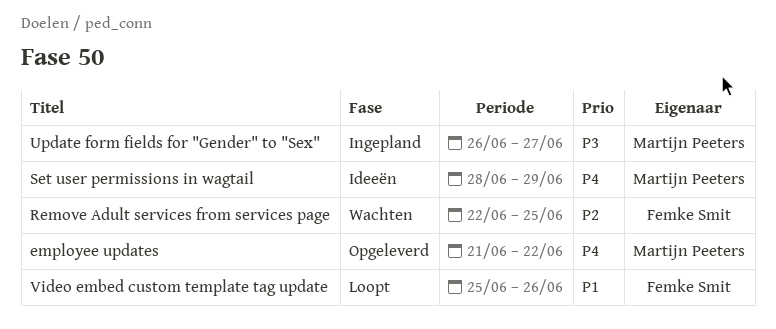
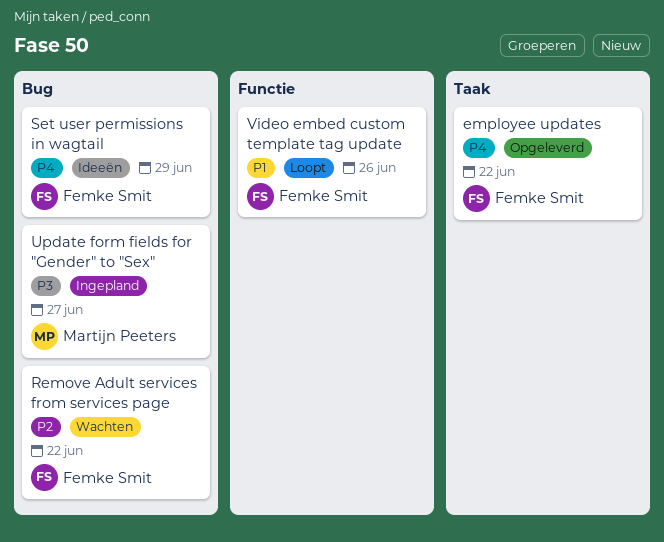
employee updates, owner: Martijn Peeters -> Femke Smit
Remove Adult services from services page, due: Jun 25 -> Jun 22
Set user permissions in wagtail, owner: Martijn Peeters -> Femke Smit

